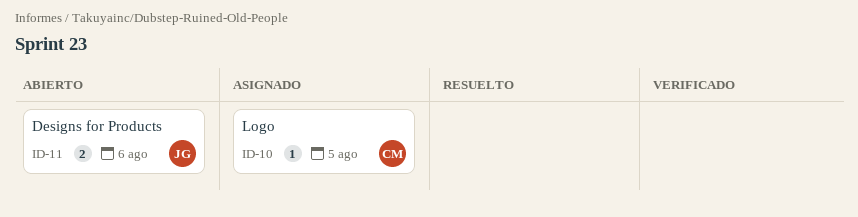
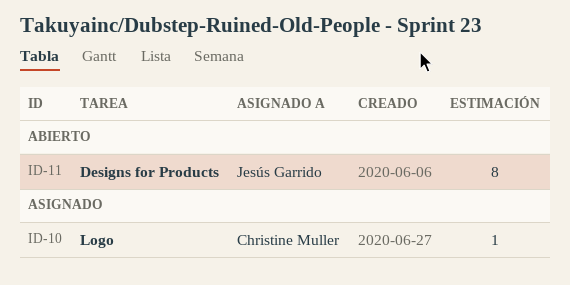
ID-11, estimate: 2 -> 8

